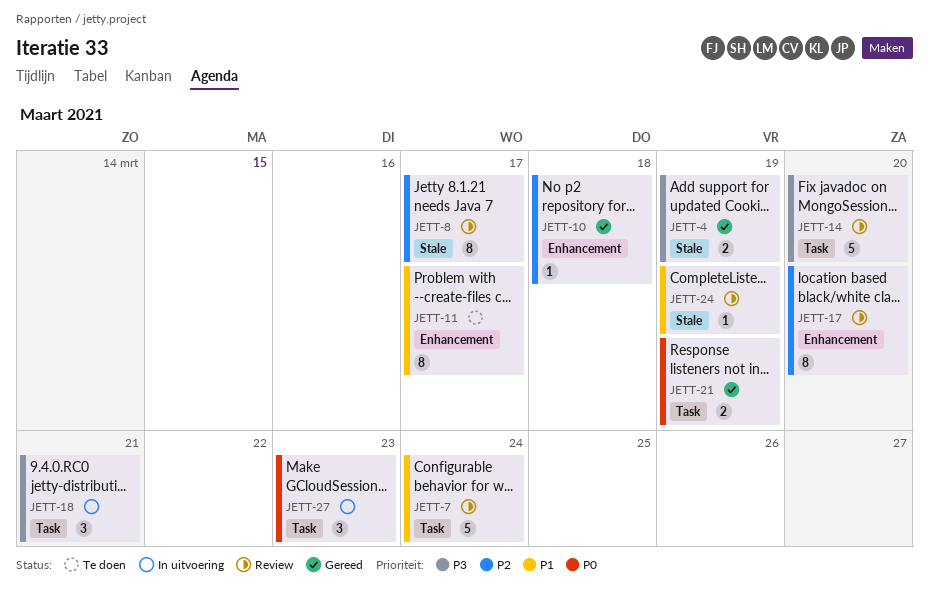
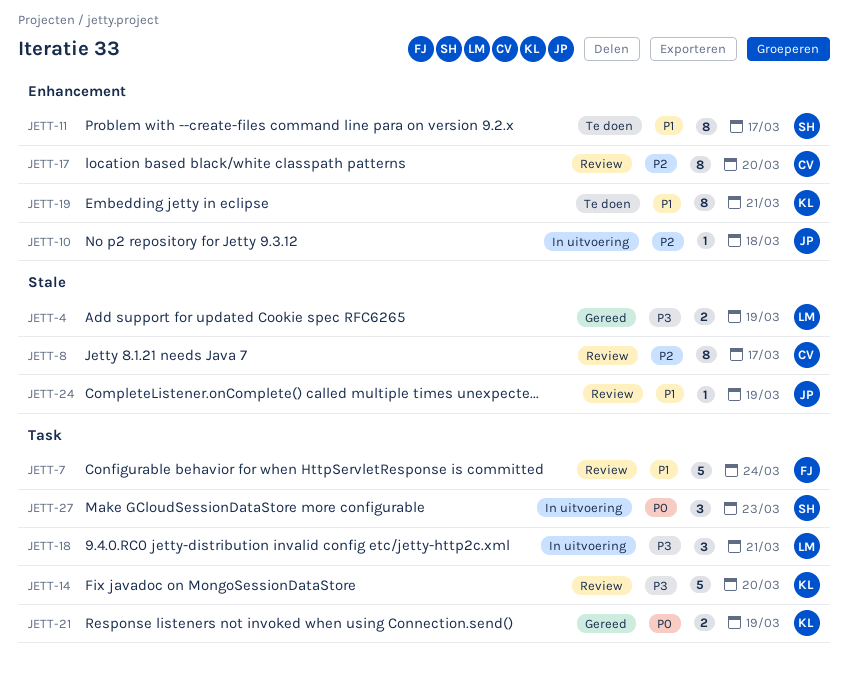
JETT-10, status: Gereed -> In uitvoering
JETT-19: none -> present

